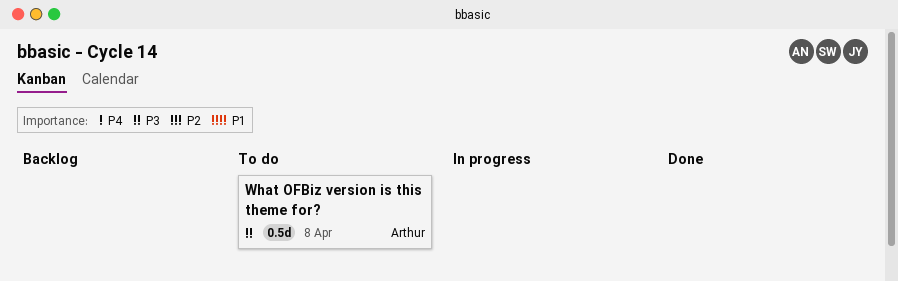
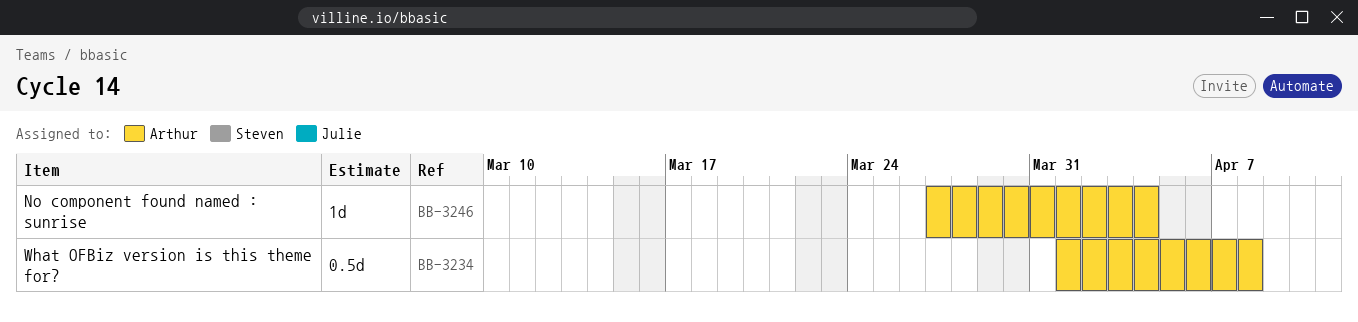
No component found named : sunrise: none -> present

